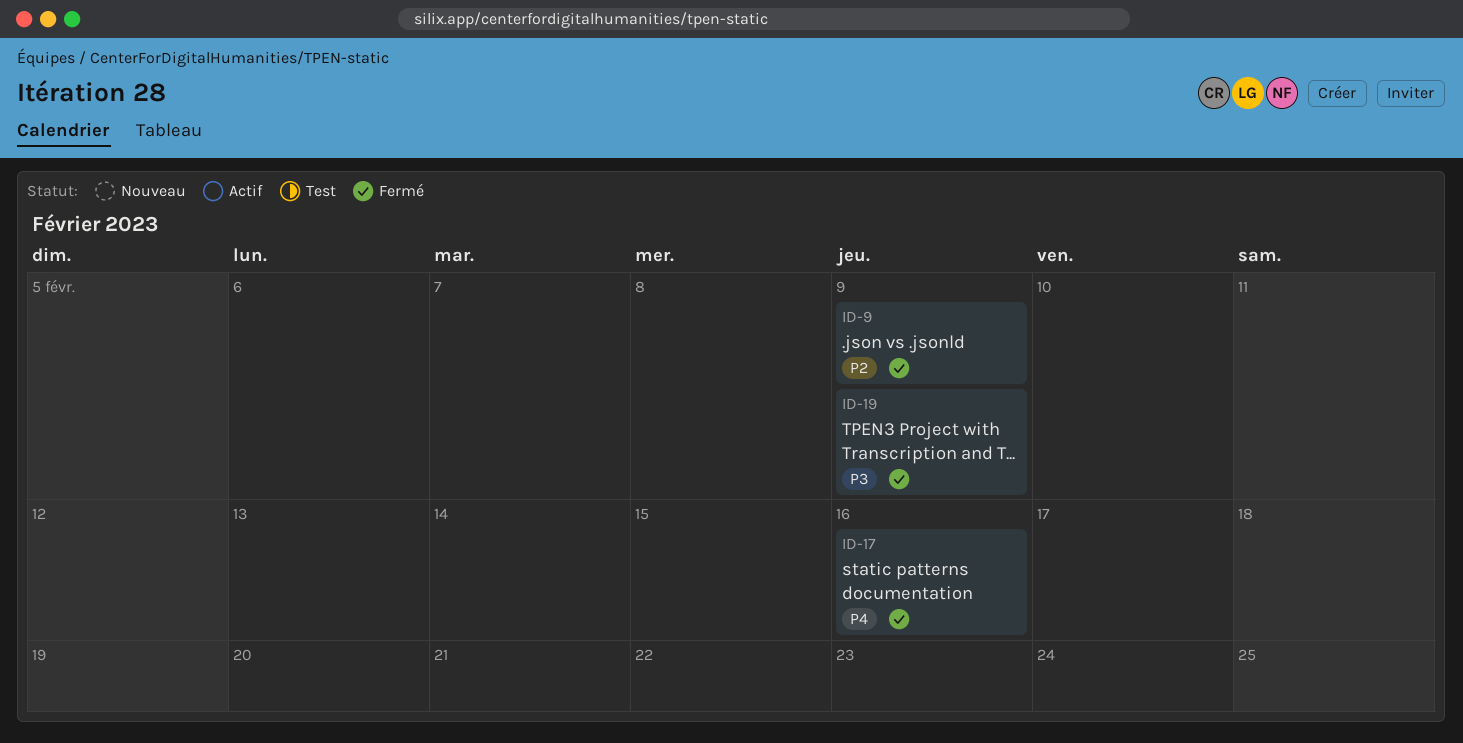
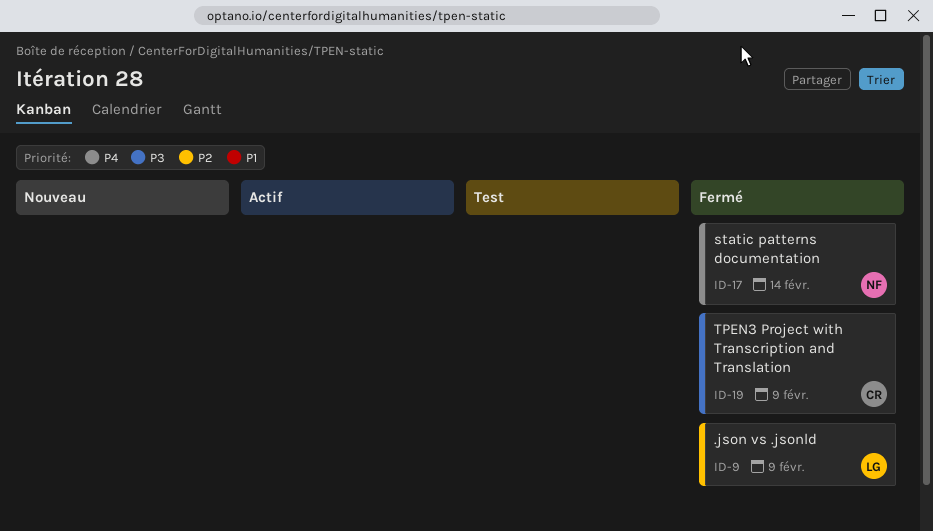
ID-17, due: Feb 16 -> Feb 14

